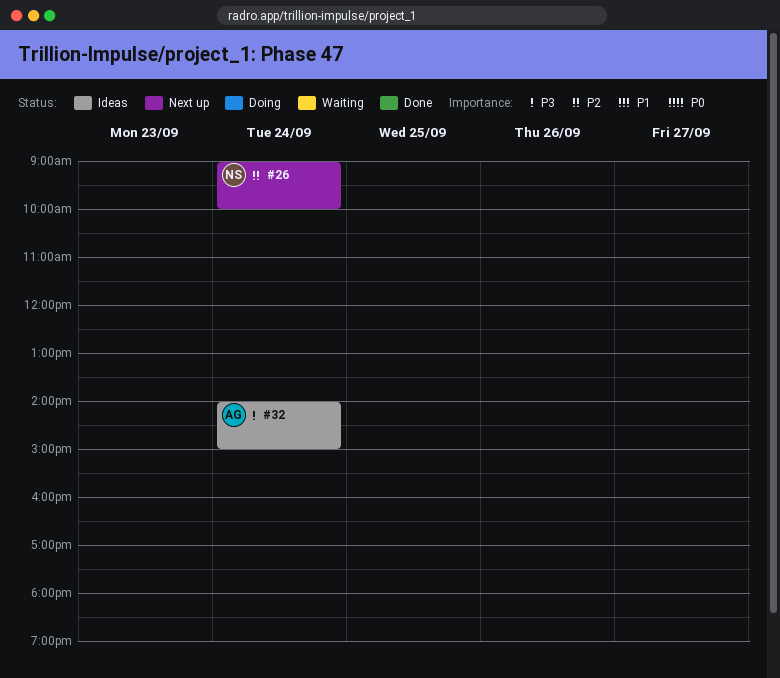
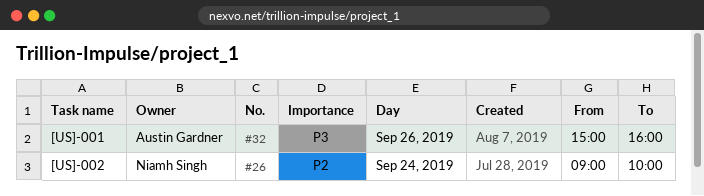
#32, day: Sep 24 -> Sep 26
#32, begins: 14:00 -> 15:00
#32, ends: 15:00 -> 16:00

